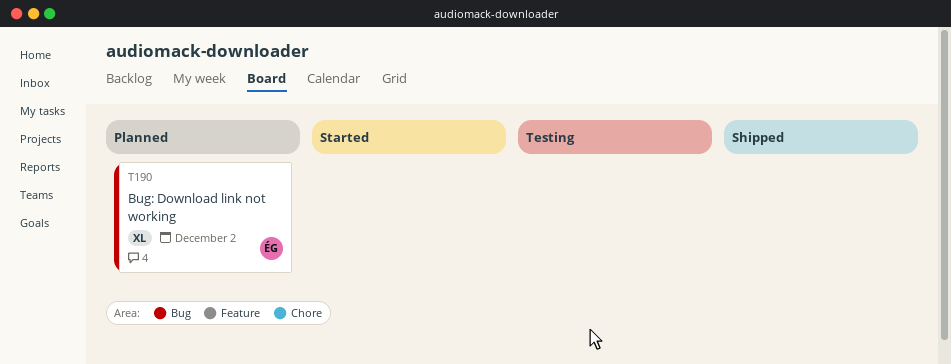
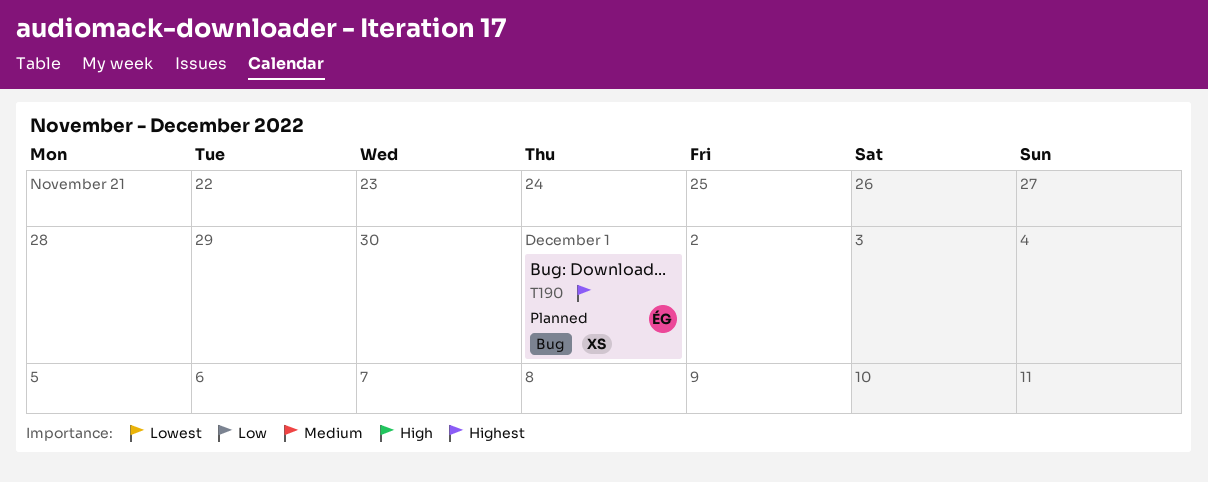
T190, estimate: XL -> XS
T190, due: Dec 2 -> Dec 1

